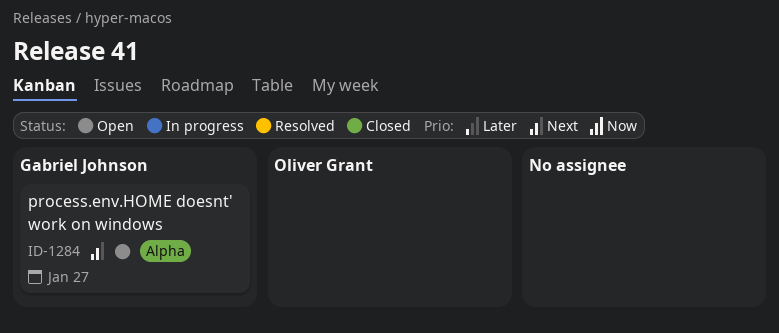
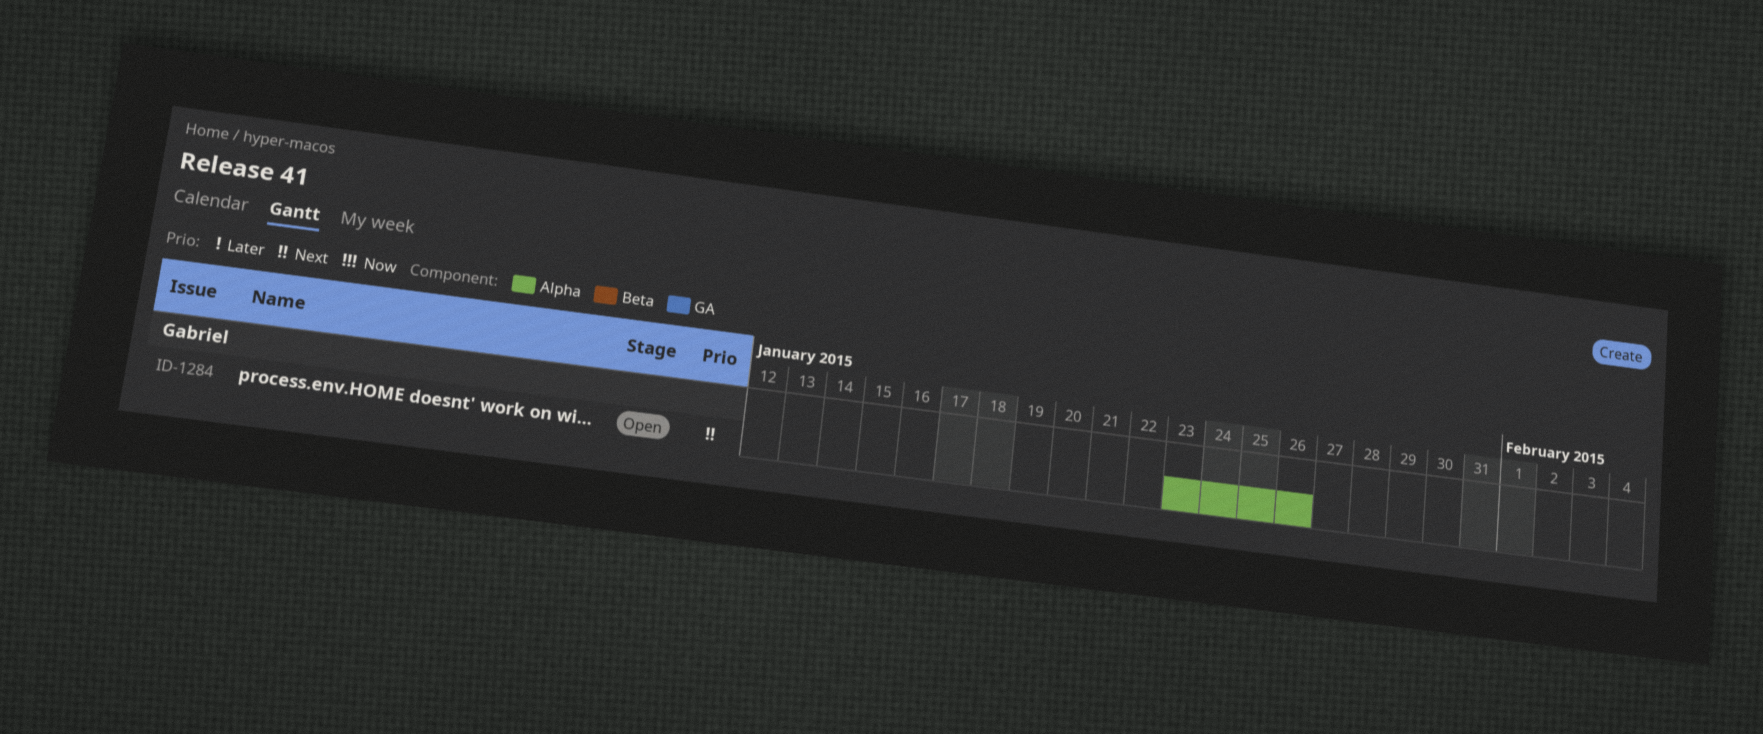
ID-1284, due: Jan 27 -> Jan 26

